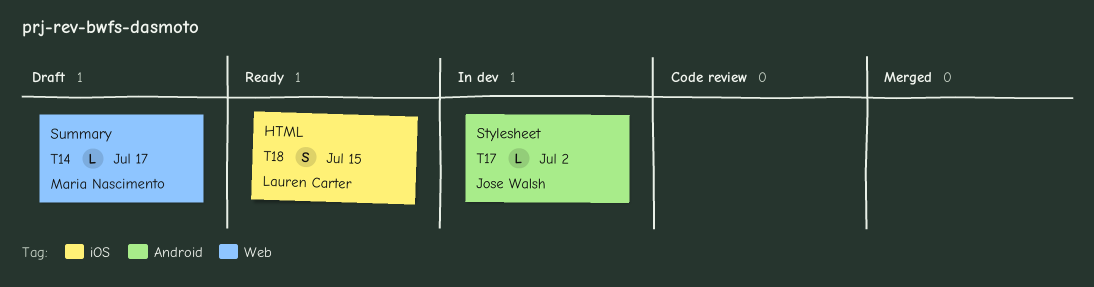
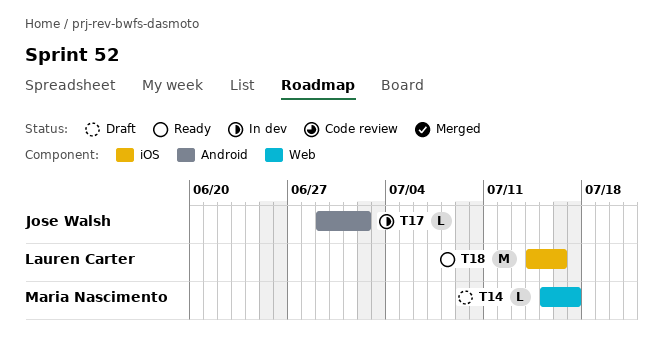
T18, estimate: S -> M
T18, due: Jul 15 -> Jul 16

